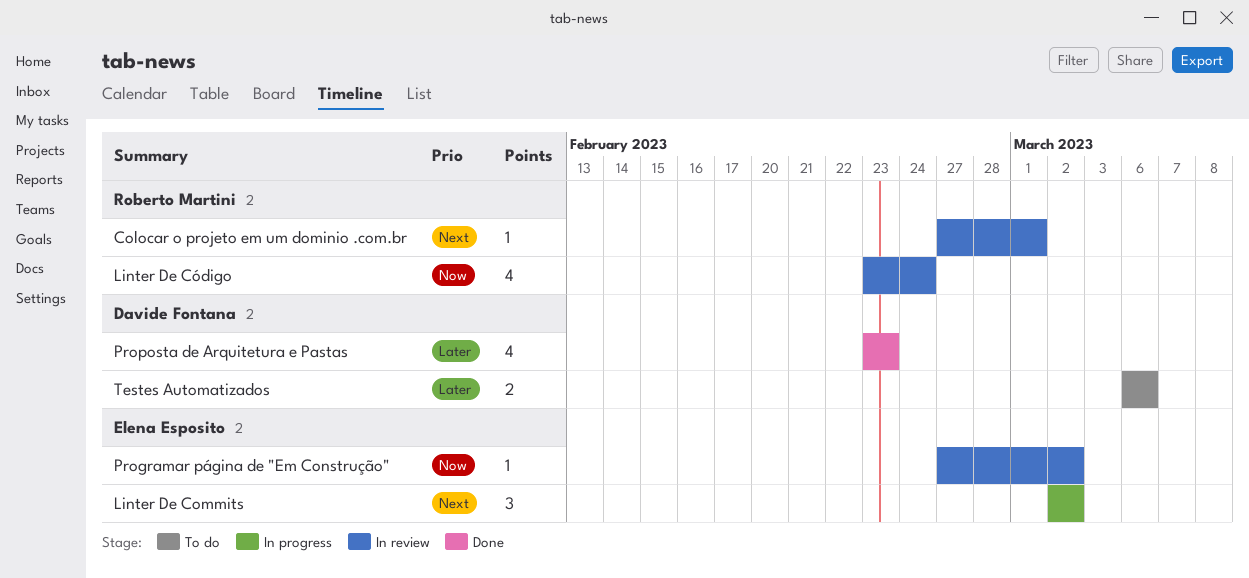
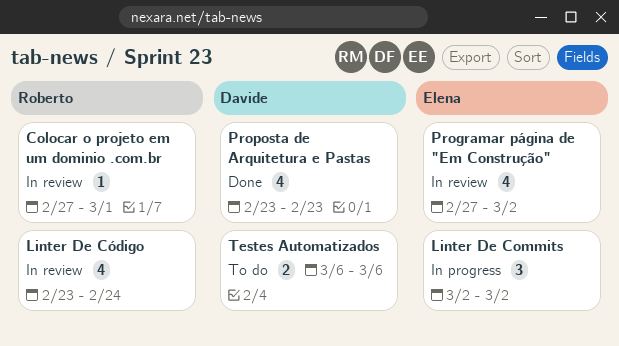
Programar página de "Em Construção", estimate: 1 -> 4

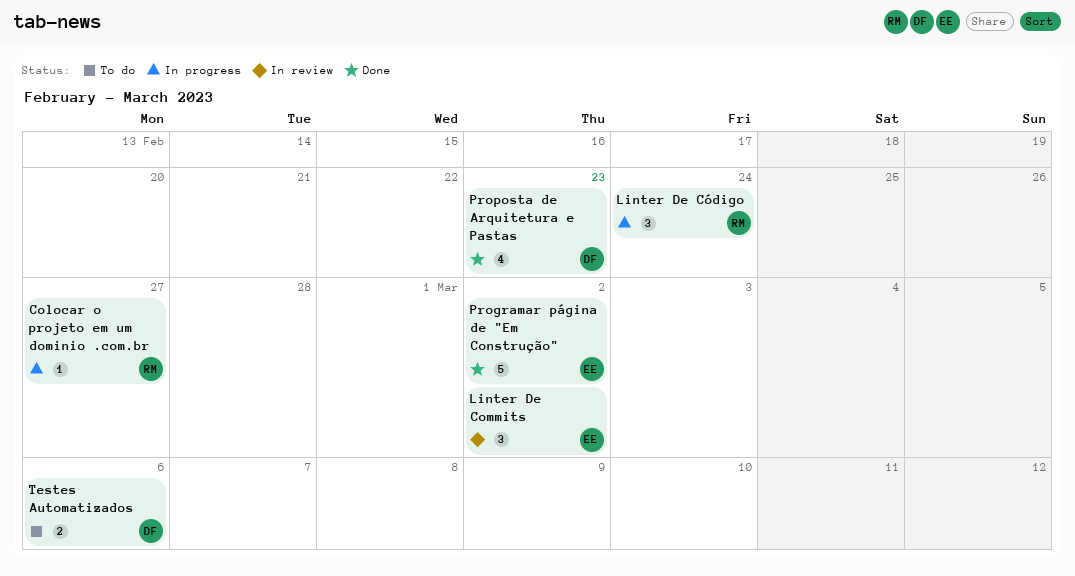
Colocar o projeto em um dominio .com.br, status: In review -> In progress
Colocar o projeto em um dominio .com.br, due: Mar 1 -> Feb 27
Linter De Commits, status: In progress -> In review
Linter De Código, status: In review -> In progress
Linter De Código, estimate: 4 -> 3
Programar página de "Em Construção", status: In review -> Done
Programar página de "Em Construção", estimate: 4 -> 5

